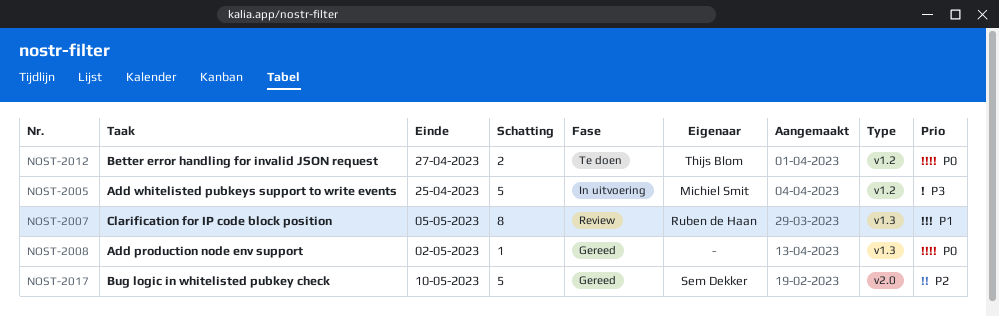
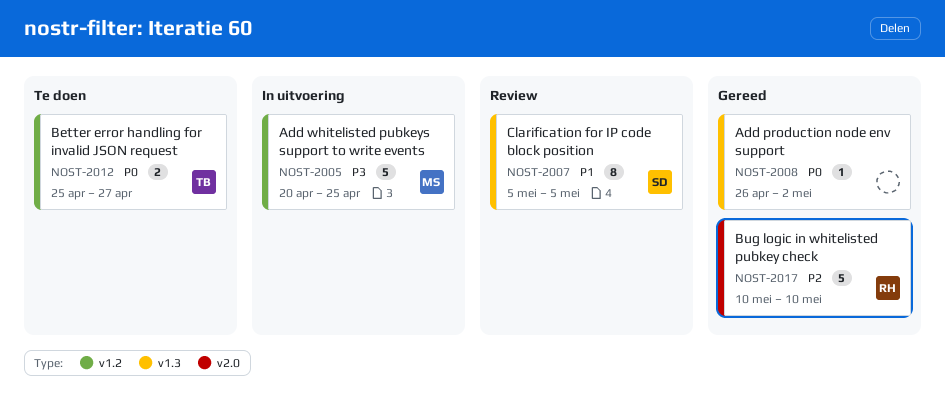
NOST-2007, owner: Ruben de Haan -> Sem Dekker
NOST-2017, owner: Sem Dekker -> Ruben de Haan

